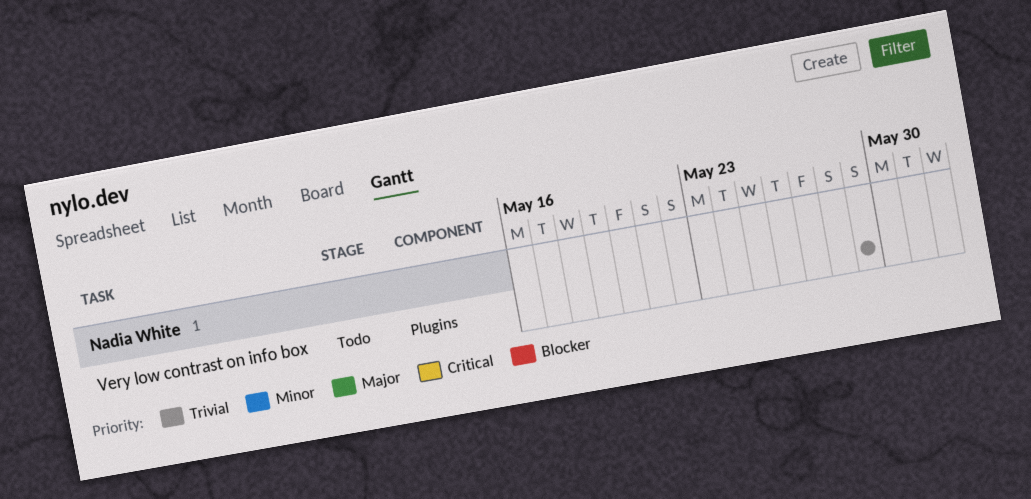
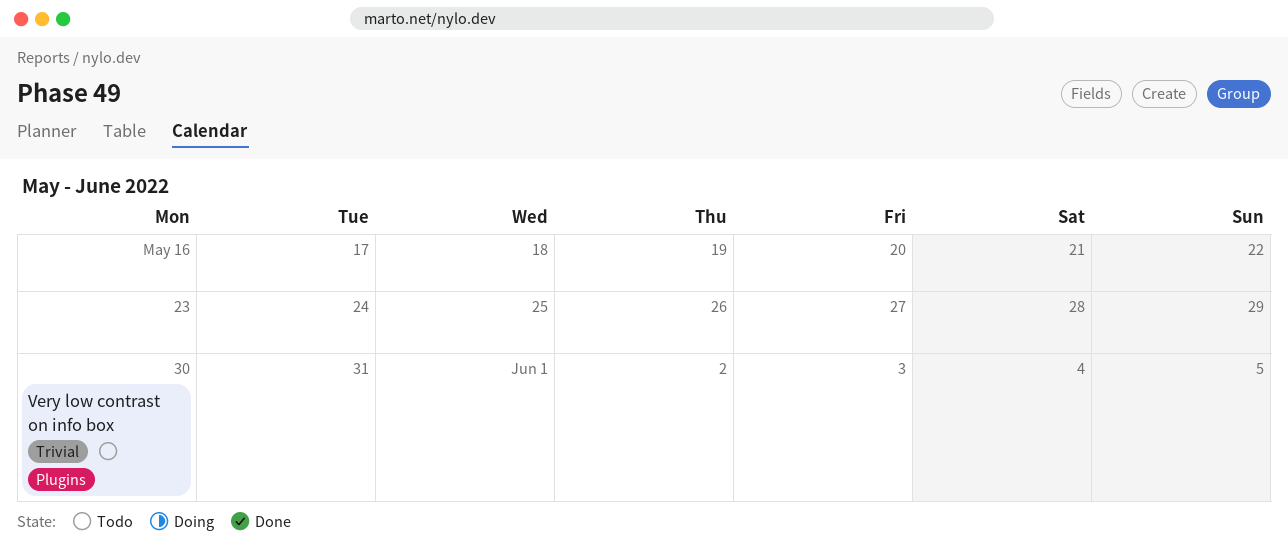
Very low contrast on info box, due: May 29 -> May 30

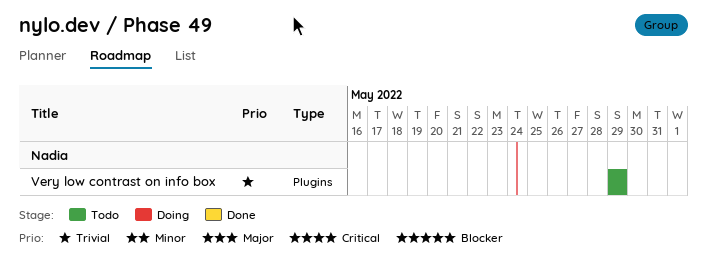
Very low contrast on info box, due: May 30 -> May 29

